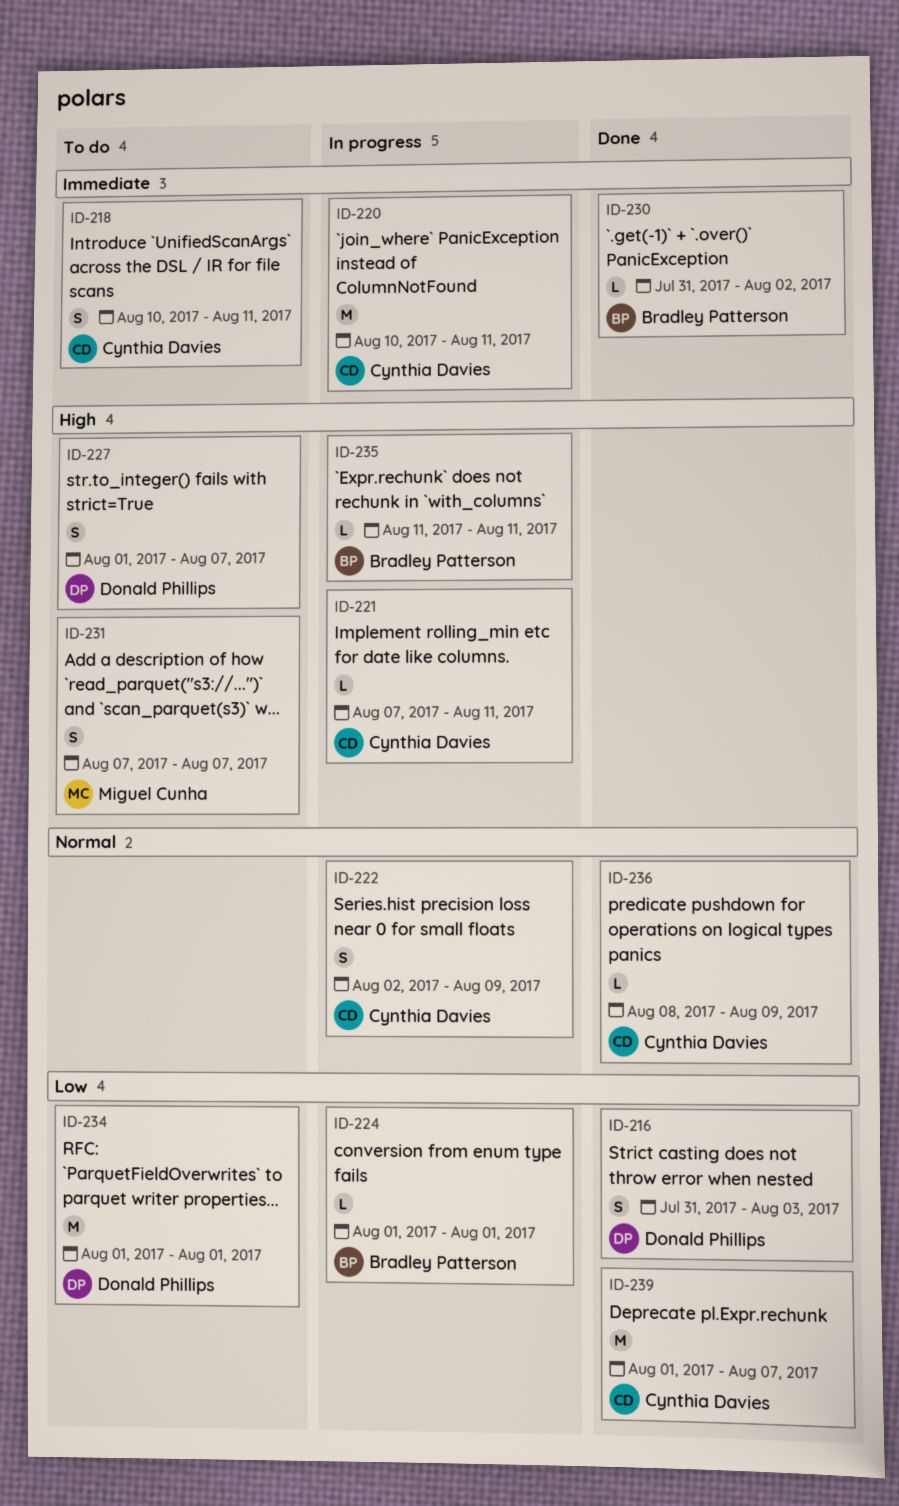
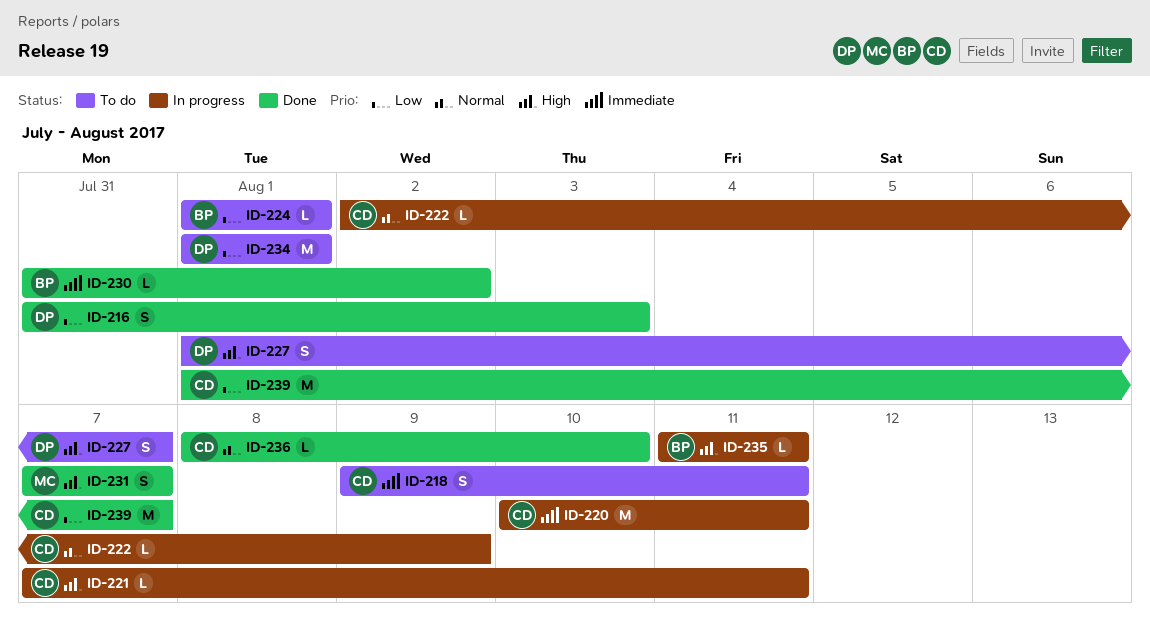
ID-218, start: Aug 10 -> Aug 9
ID-222, estimate: S -> L
ID-224, status: In progress -> To do
ID-231, status: To do -> Done
ID-236, due: Aug 9 -> Aug 10

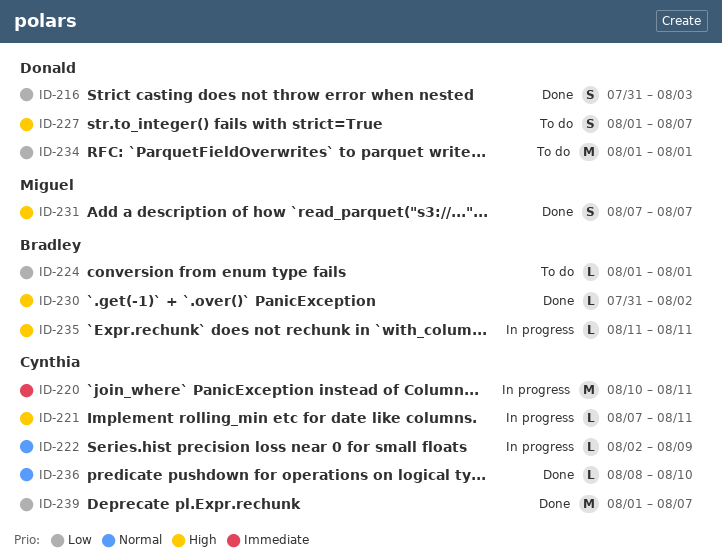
ID-218: present -> none
ID-230, priority: Immediate -> High

